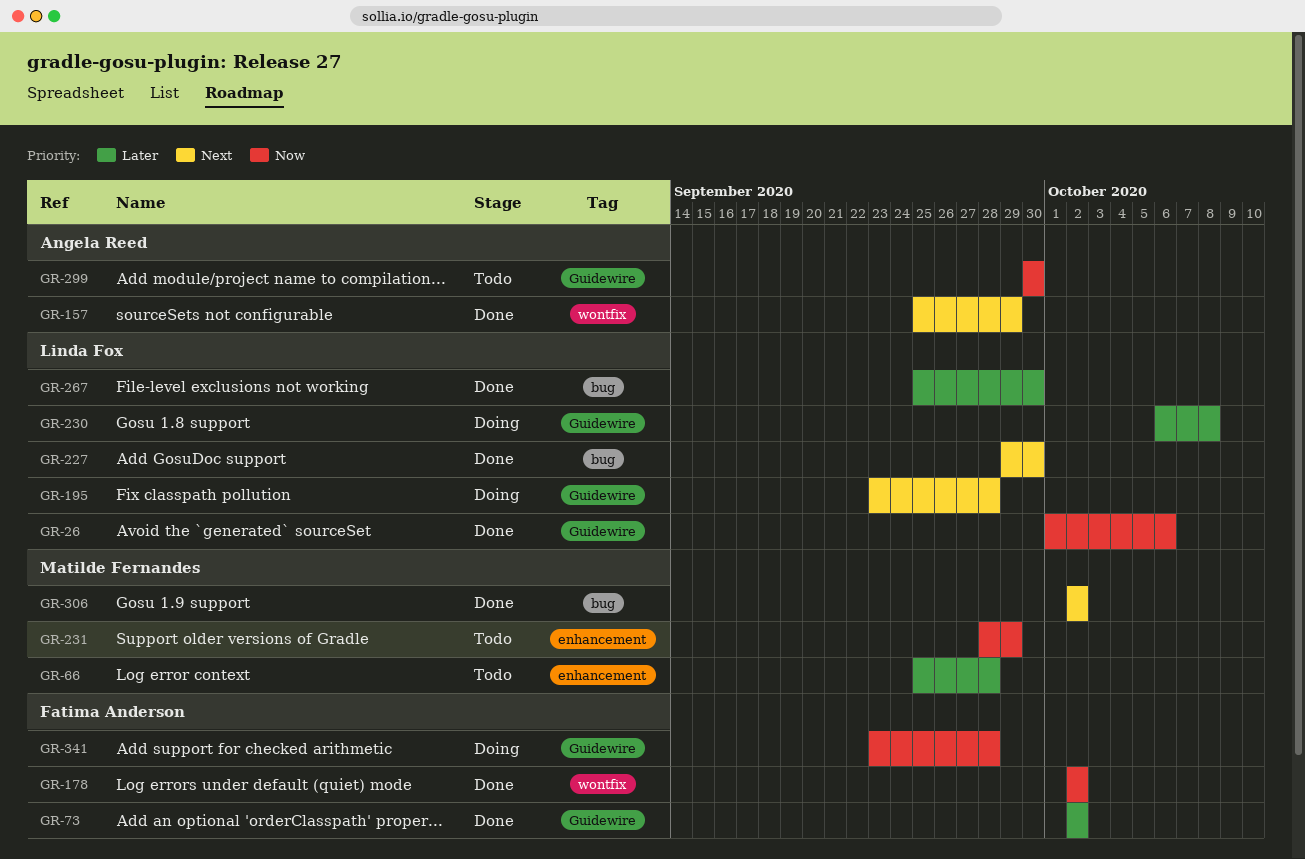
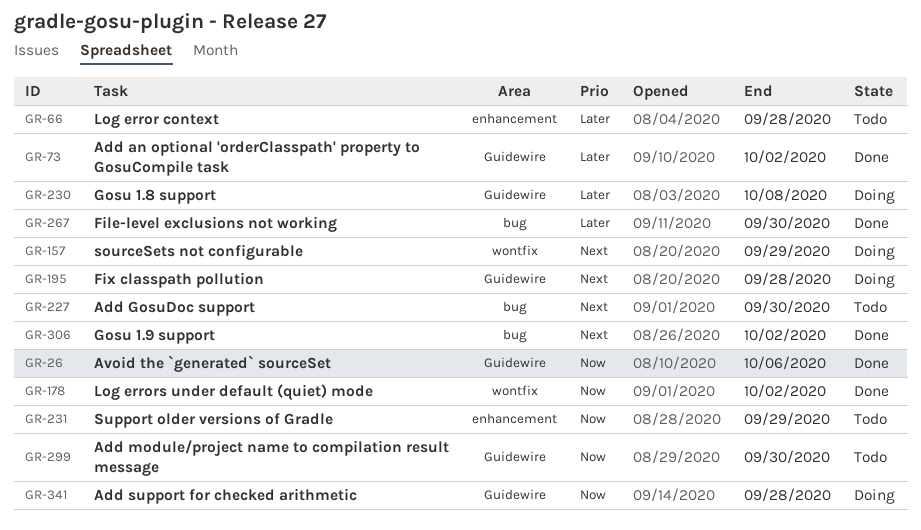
GR-157, status: Done -> Doing
GR-227, status: Done -> Todo

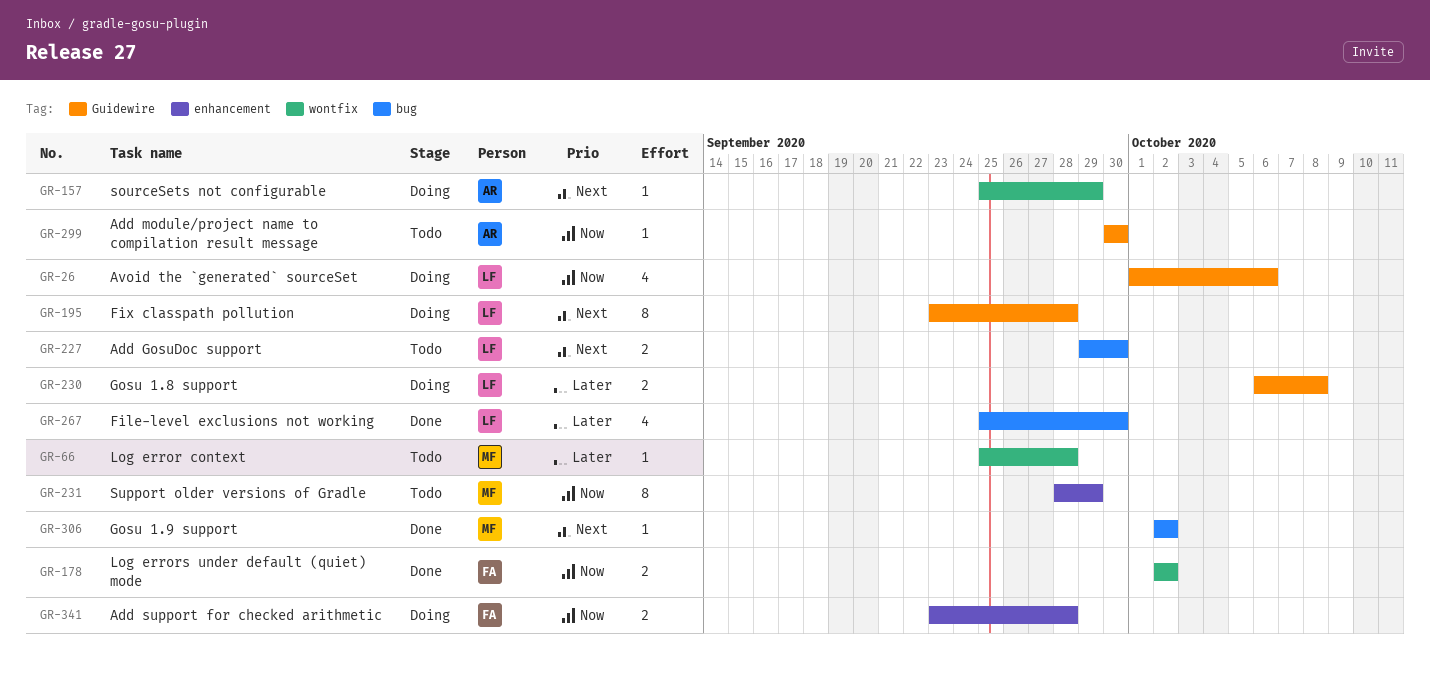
GR-26, status: Done -> Doing
GR-66, label: enhancement -> wontfix
GR-73: present -> none
GR-341, label: Guidewire -> enhancement

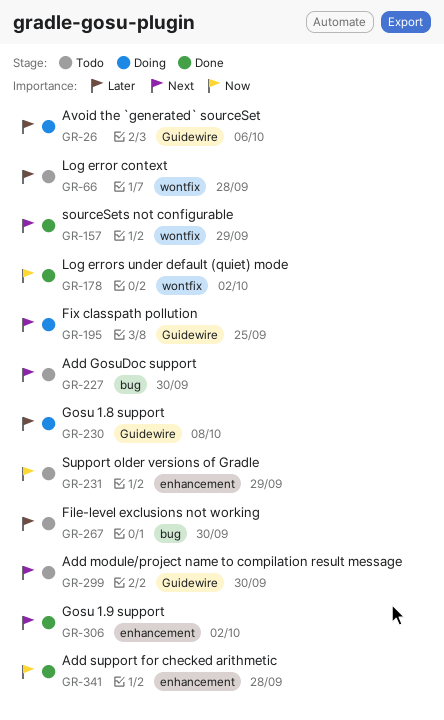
GR-26, priority: Now -> Later
GR-157, status: Doing -> Done
GR-195, due: Sep 28 -> Sep 25
GR-267, status: Done -> Todo
GR-299, priority: Now -> Next
GR-306, label: bug -> enhancement
GR-341, status: Doing -> Done

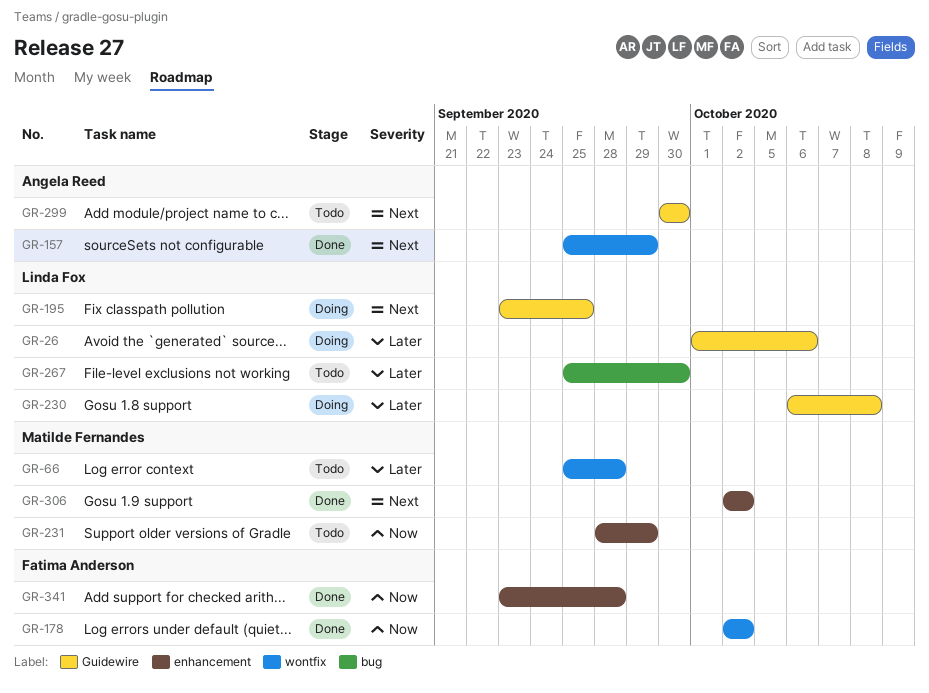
GR-227: present -> none

